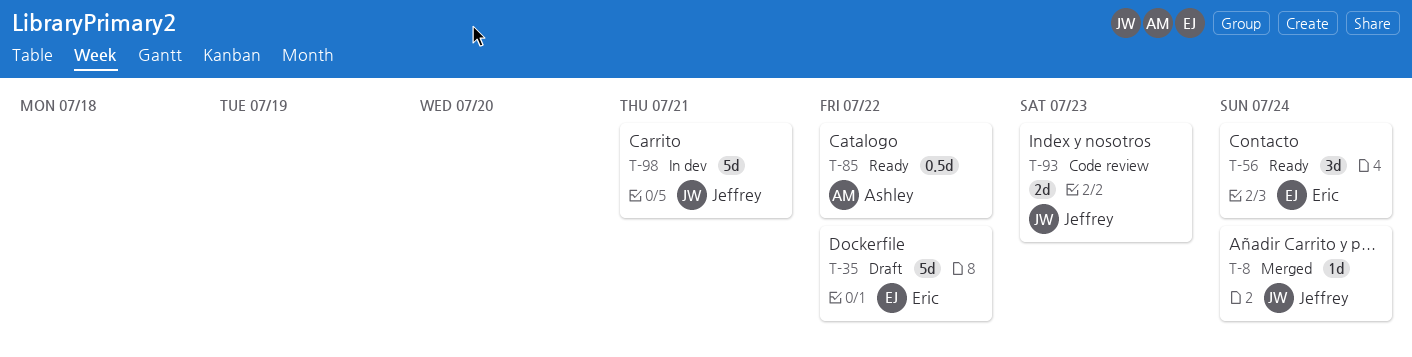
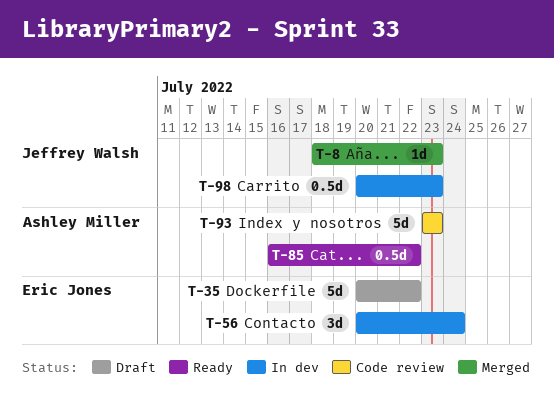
T-8, due: Jul 24 -> Jul 23
T-56, status: Ready -> In dev
T-93, owner: Jeffrey Walsh -> Ashley Miller
T-93, estimate: 2d -> 5d
T-98, estimate: 5d -> 0.5d
T-98, due: Jul 21 -> Jul 23

